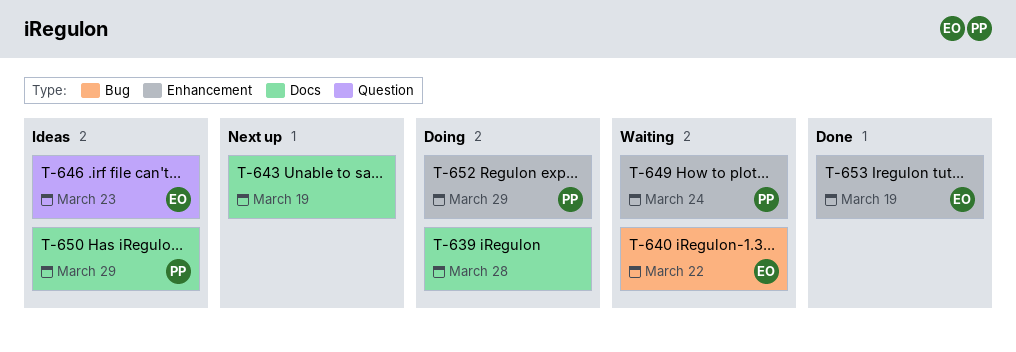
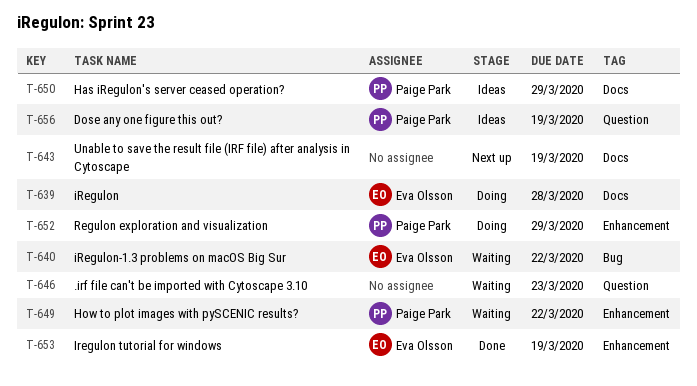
T-639, owner: none -> Eva Olsson
T-646, status: Ideas -> Waiting
T-646, owner: Eva Olsson -> none
T-649, due: Mar 24 -> Mar 22
T-656: none -> present

